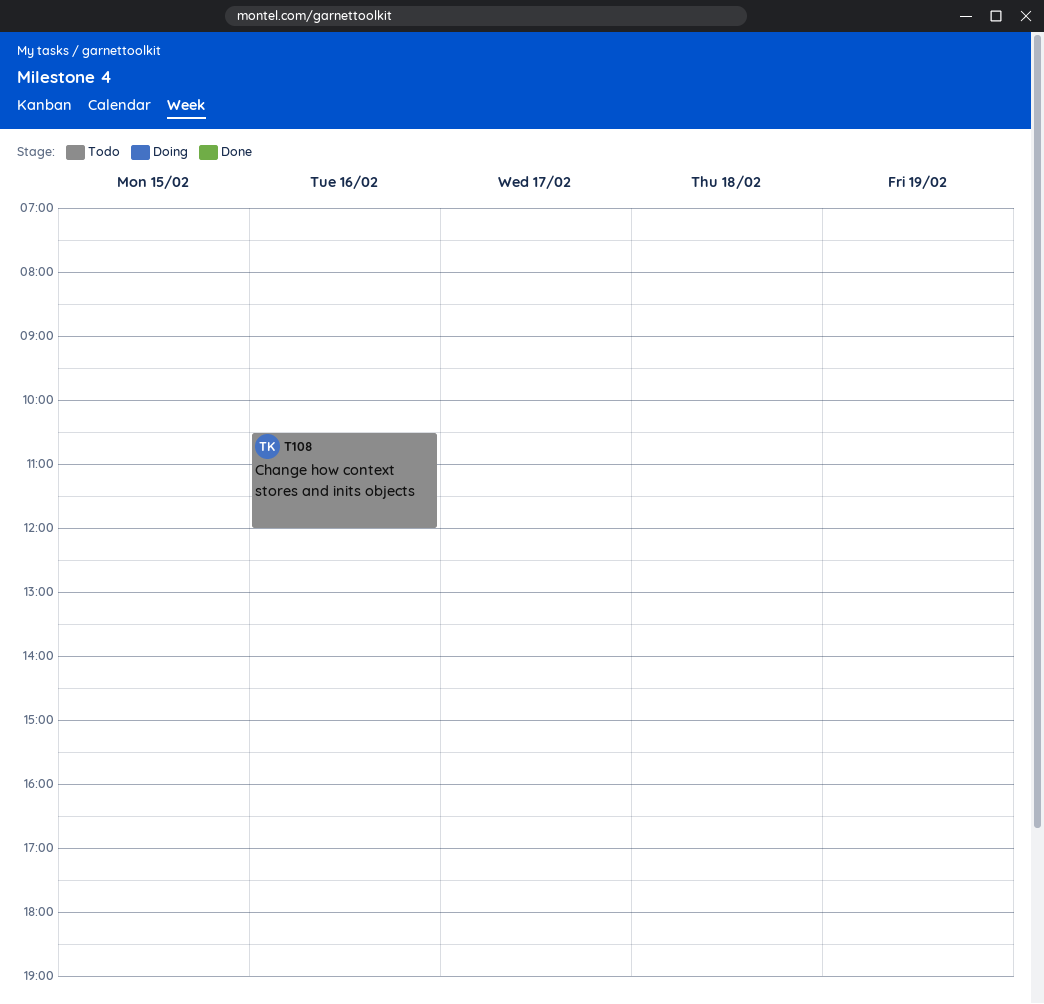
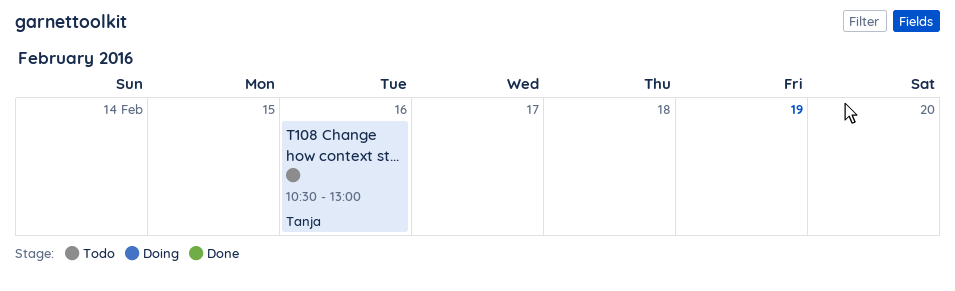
T108, ends: 12:00 -> 13:00

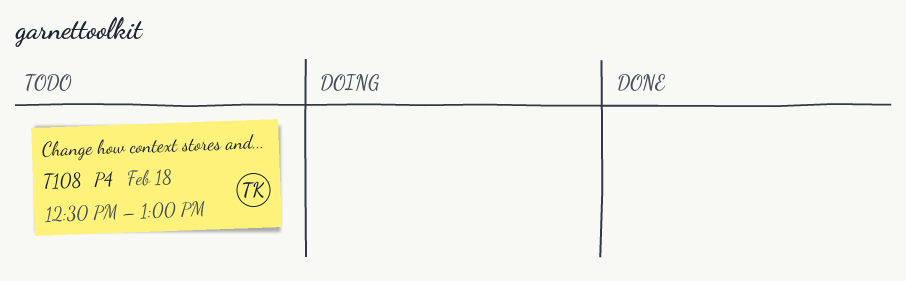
T108, day: Feb 16 -> Feb 18
T108, begins: 10:30 -> 12:30

